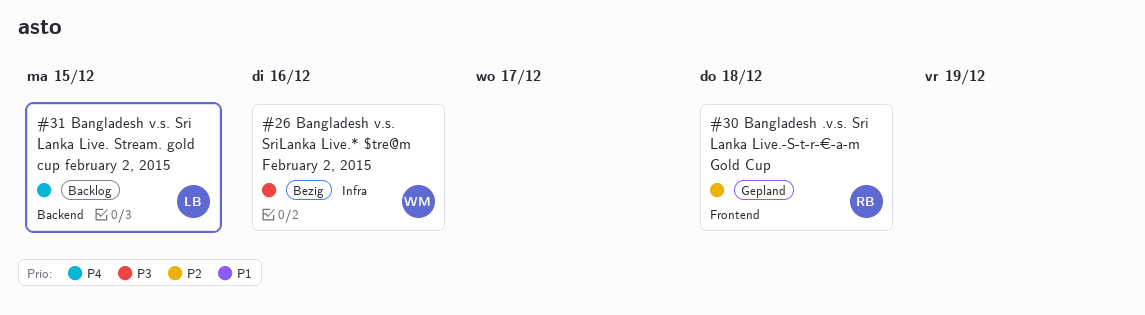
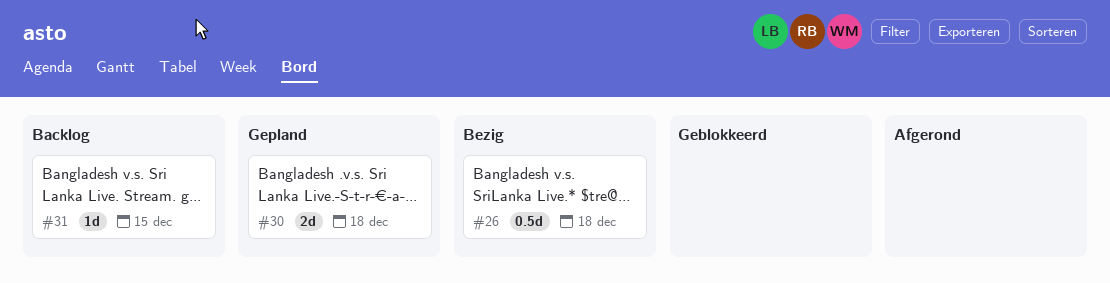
#26, due: Dec 16 -> Dec 18

